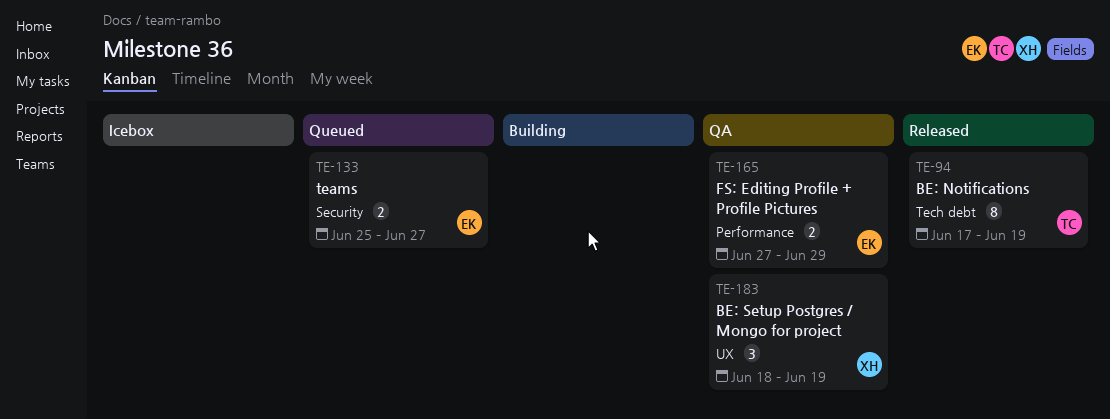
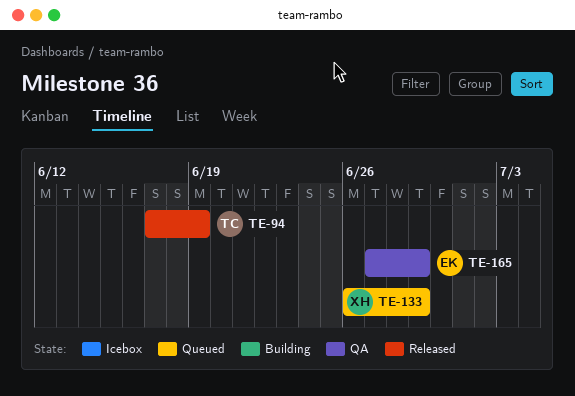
TE-133, owner: EK -> XH
TE-133, start: Jun 25 -> Jun 26
TE-133, due: Jun 27 -> Jun 29
TE-183: present -> none

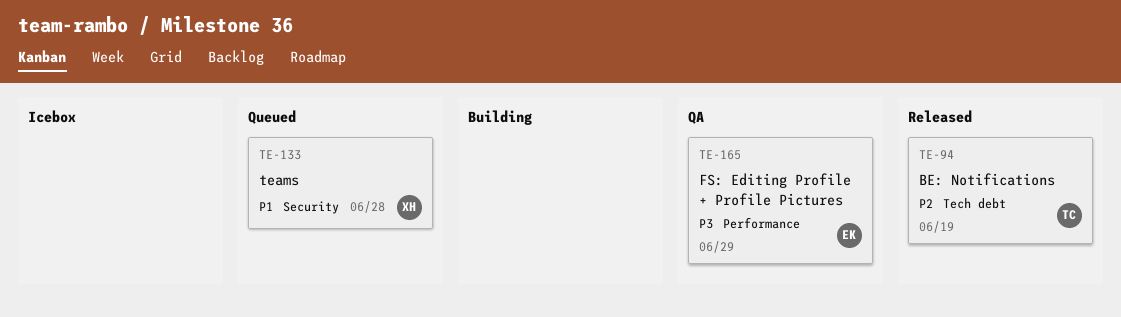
TE-133, due: Jun 29 -> Jun 28

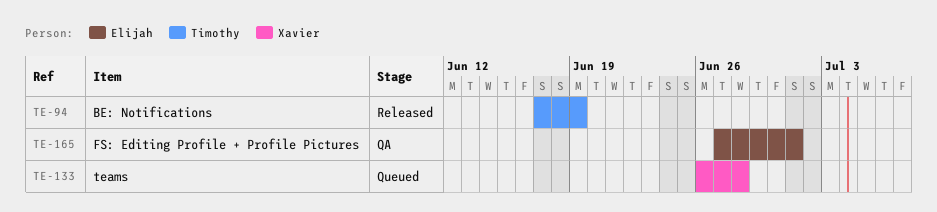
TE-165, due: Jun 29 -> Jul 1

